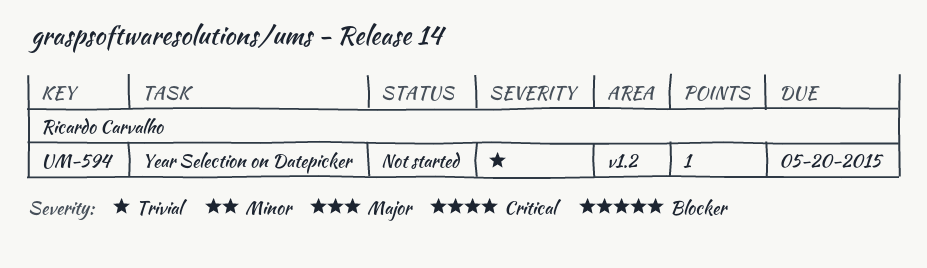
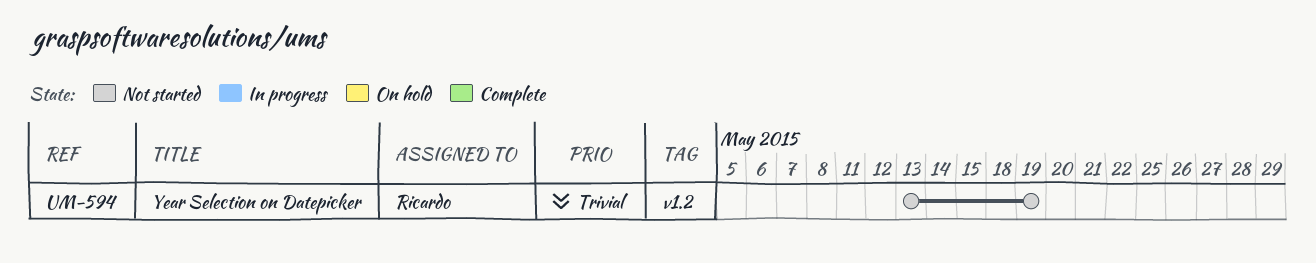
UM-594, due: May 20 -> May 19

